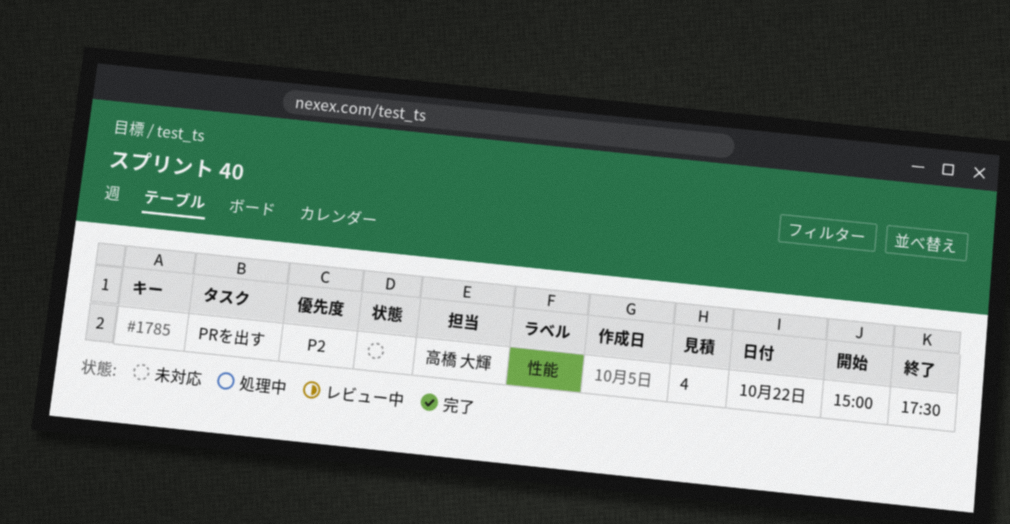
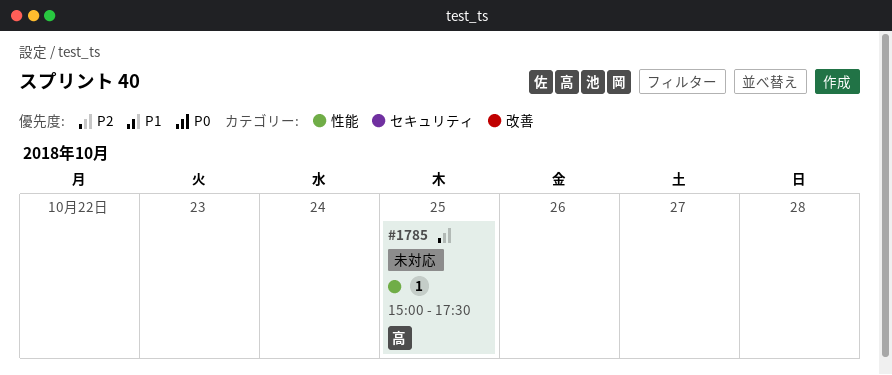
#1785, estimate: 4 -> 1
#1785, day: Oct 22 -> Oct 25

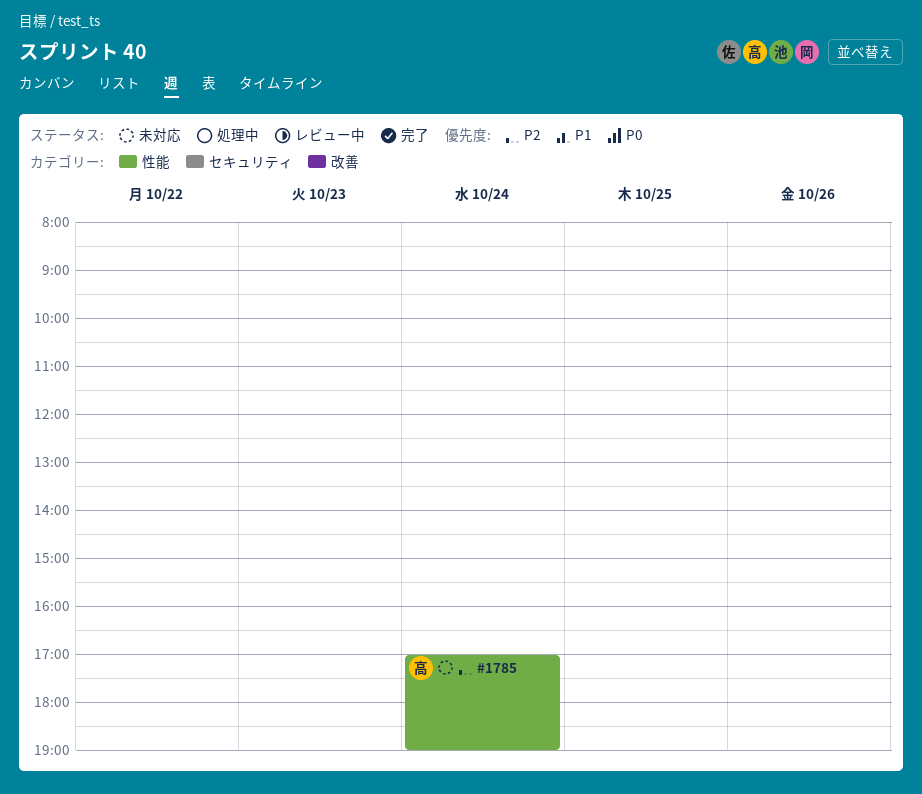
#1785, day: Oct 25 -> Oct 24
#1785, begins: 15:00 -> 17:00
#1785, ends: 17:30 -> 19:00

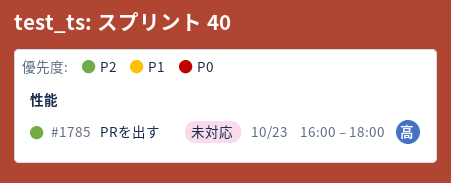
#1785, day: Oct 24 -> Oct 23
#1785, begins: 17:00 -> 16:00
#1785, ends: 19:00 -> 18:00

